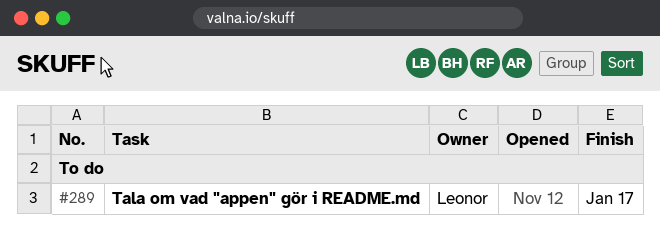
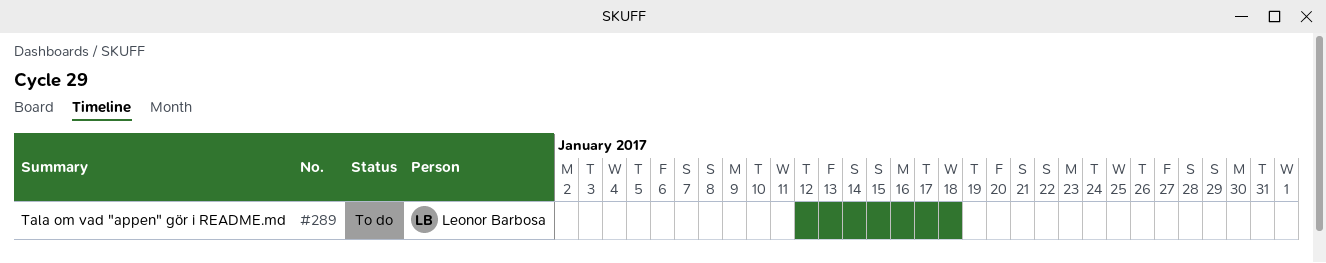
#289, due: Jan 17 -> Jan 18

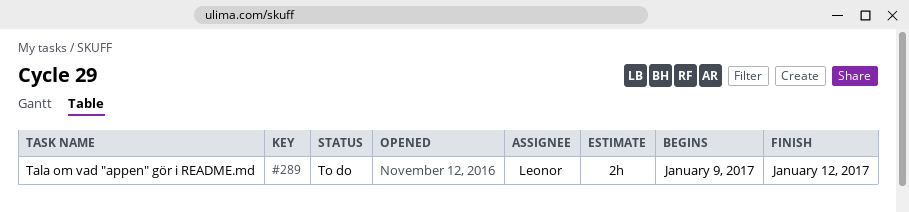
#289, start: Jan 12 -> Jan 9
#289, due: Jan 18 -> Jan 12

